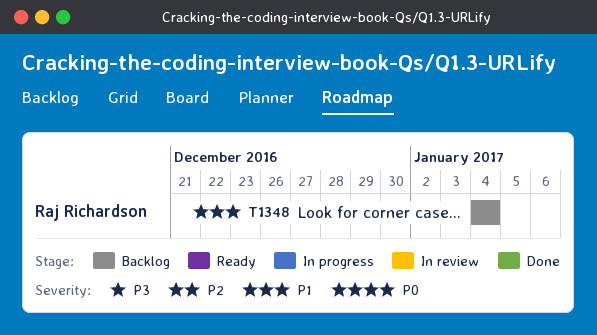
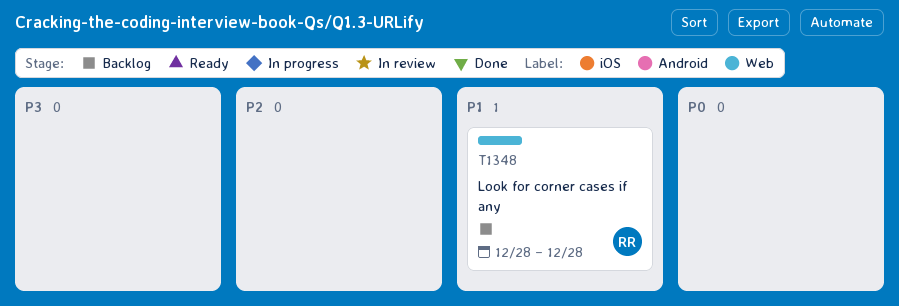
T1348, start: Jan 4 -> Dec 28
T1348, due: Jan 4 -> Dec 28

